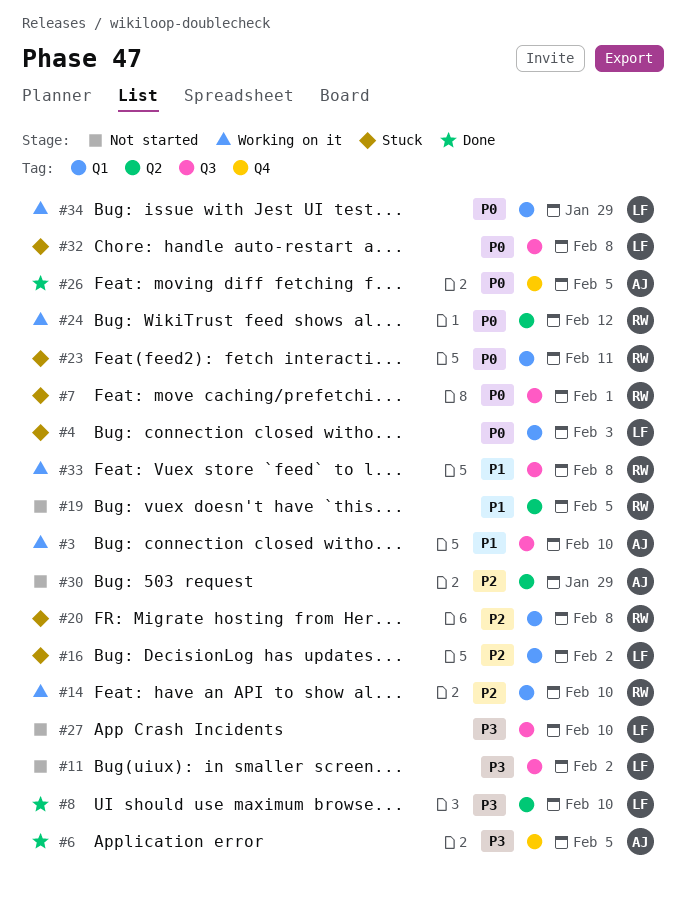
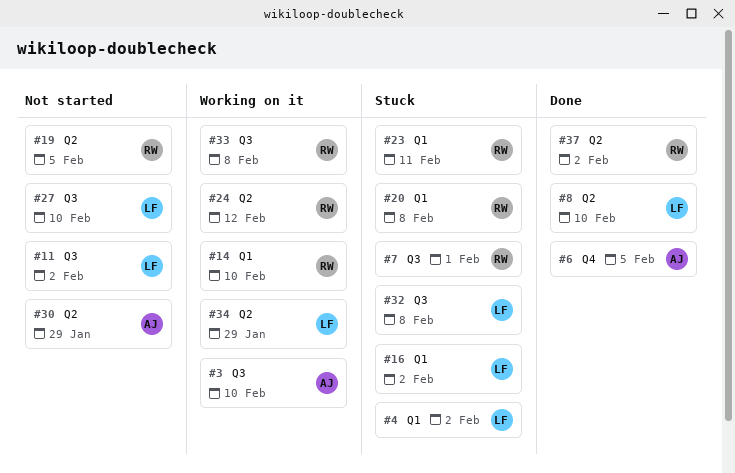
#4, due: Feb 3 -> Feb 2
#26: present -> none
#34, label: Q1 -> Q2
#37: none -> present

